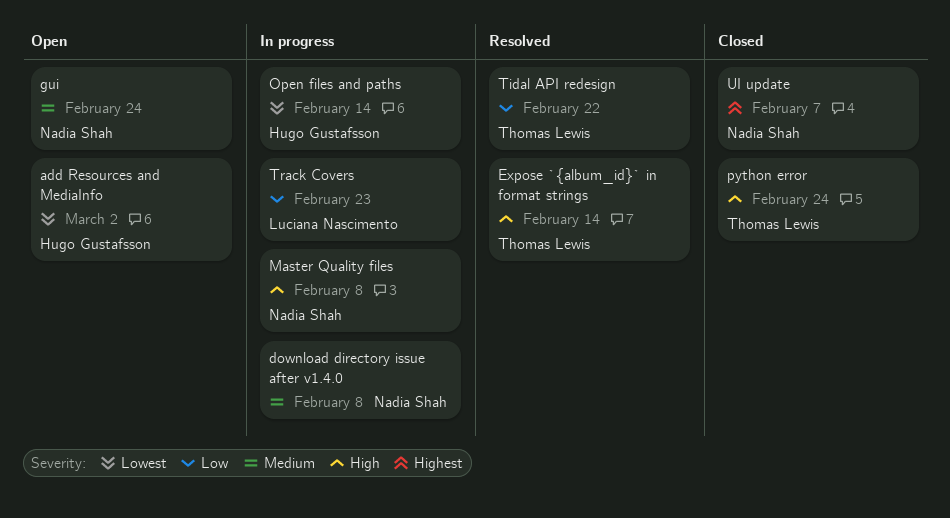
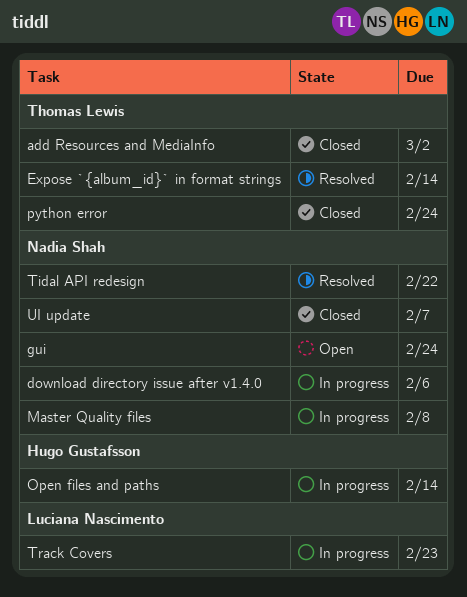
add Resources and MediaInfo, status: Open -> Closed
add Resources and MediaInfo, owner: Hugo Gustafsson -> Thomas Lewis
download directory issue after v1.4.0, due: Feb 8 -> Feb 6
Tidal API redesign, owner: Thomas Lewis -> Nadia Shah

